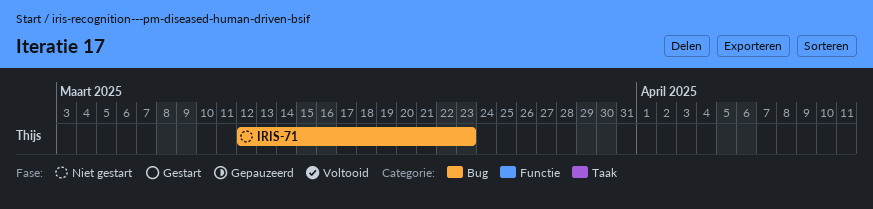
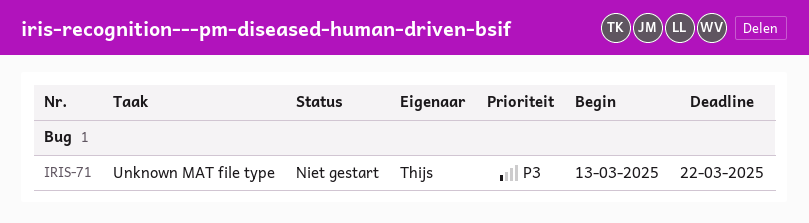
IRIS-71, start: Mar 12 -> Mar 13
IRIS-71, due: Mar 23 -> Mar 22

